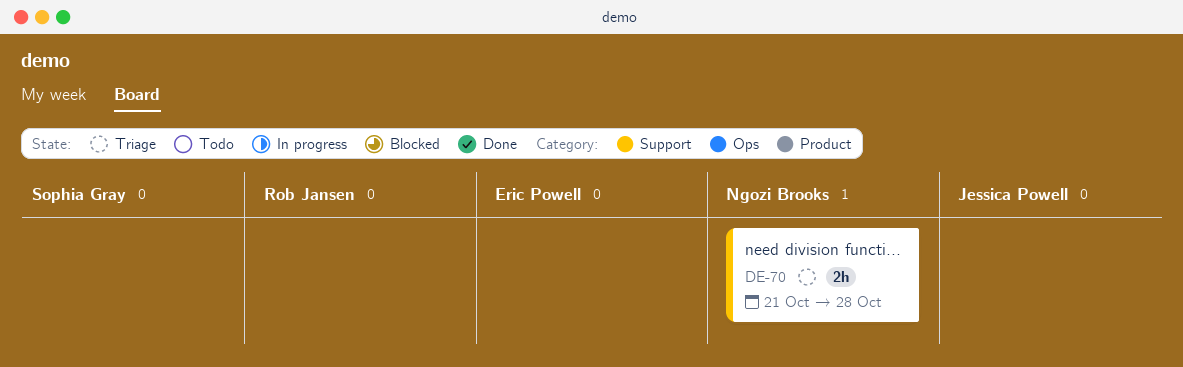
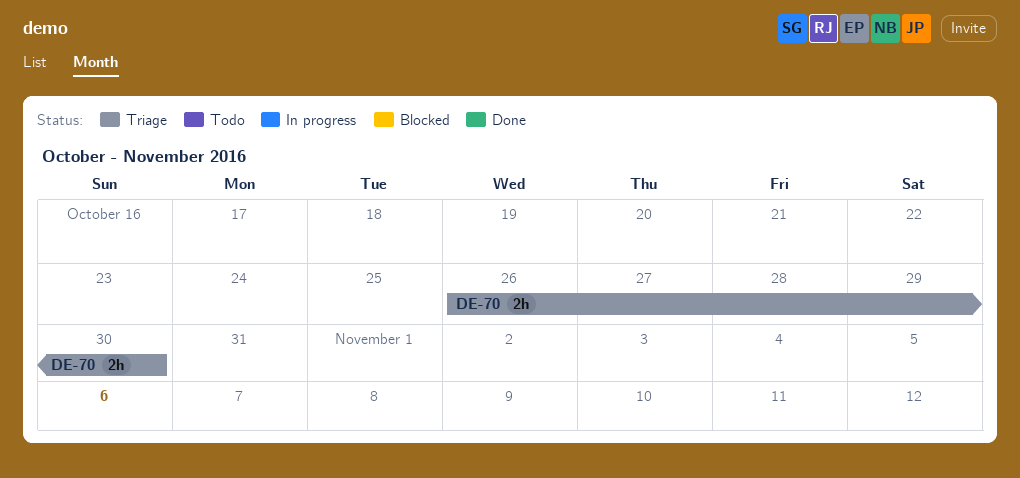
DE-70, start: Oct 21 -> Oct 26
DE-70, due: Oct 28 -> Oct 30

